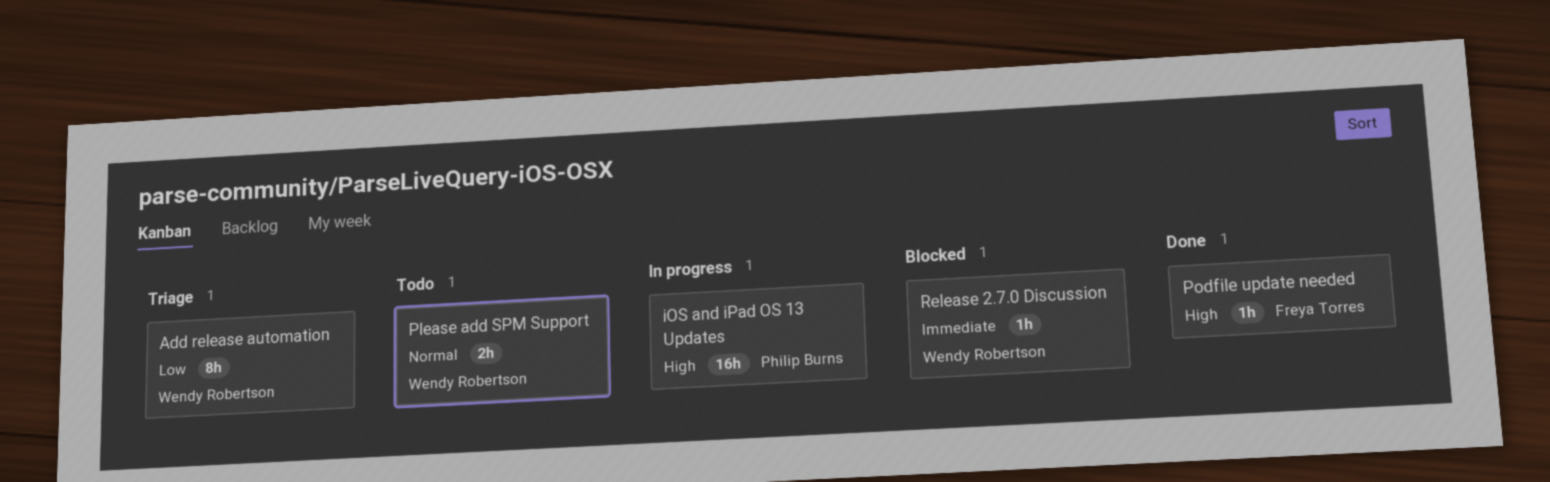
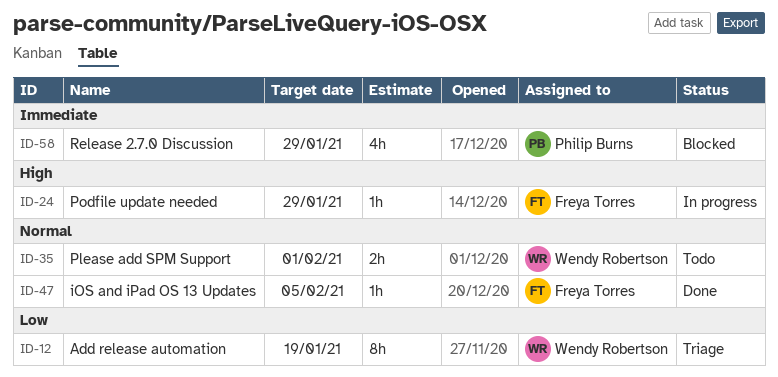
iOS and iPad OS 13 Updates, status: In progress -> Done
iOS and iPad OS 13 Updates, owner: Philip Burns -> Freya Torres
iOS and iPad OS 13 Updates, priority: High -> Normal
iOS and iPad OS 13 Updates, estimate: 16h -> 1h
Podfile update needed, status: Done -> In progress
Release 2.7.0 Discussion, owner: Wendy Robertson -> Philip Burns
Release 2.7.0 Discussion, estimate: 1h -> 4h

